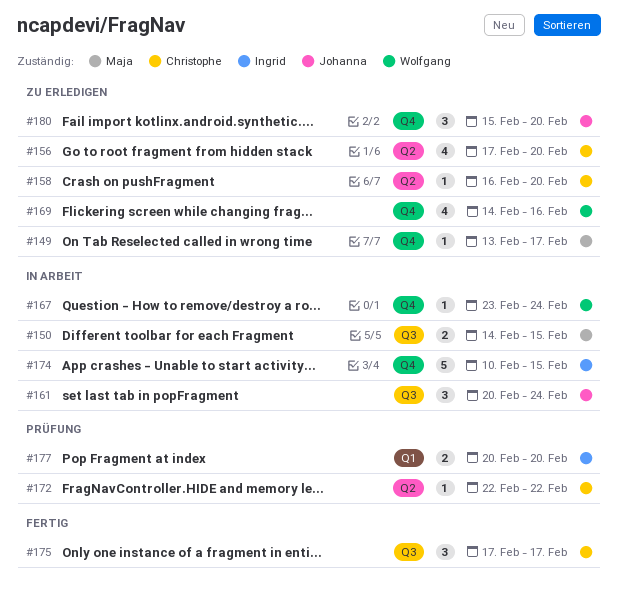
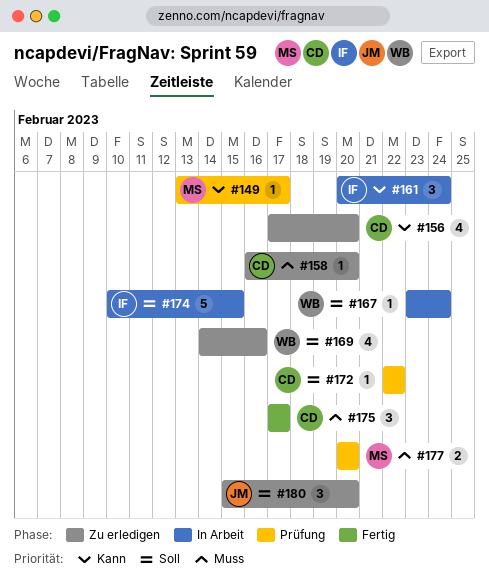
#149, status: Zu erledigen -> Prüfung
#150: present -> none
#161, owner: Johanna -> Ingrid
#177, owner: Ingrid -> Maja

